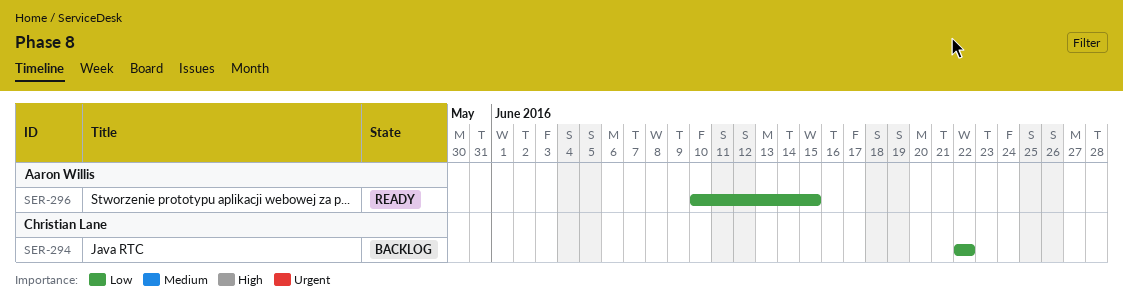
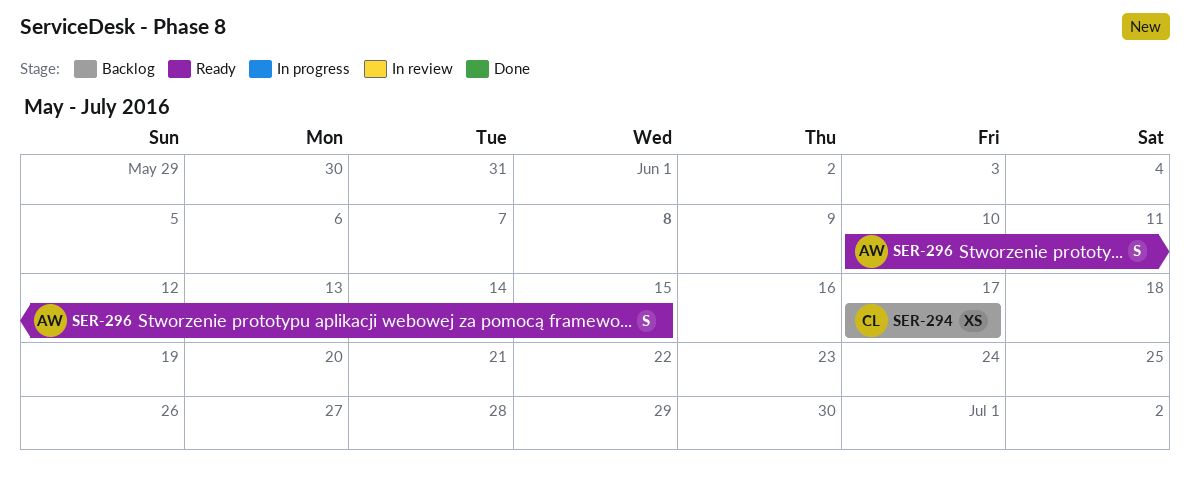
SER-294, start: Jun 22 -> Jun 17
SER-294, due: Jun 22 -> Jun 17

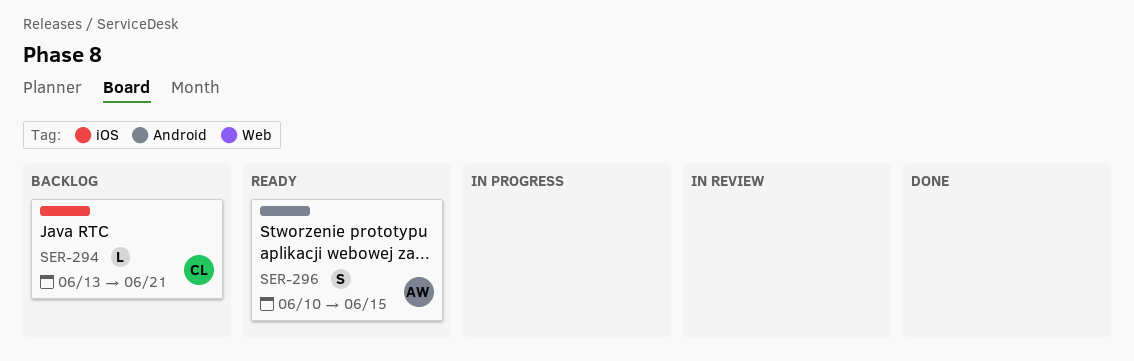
SER-294, estimate: XS -> L
SER-294, start: Jun 17 -> Jun 13
SER-294, due: Jun 17 -> Jun 21

